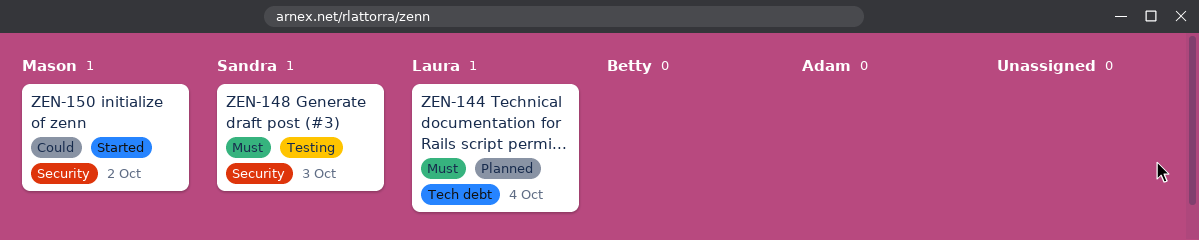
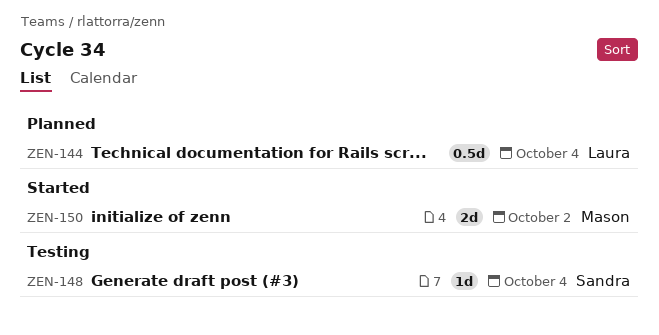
ZEN-148, due: Oct 3 -> Oct 4

